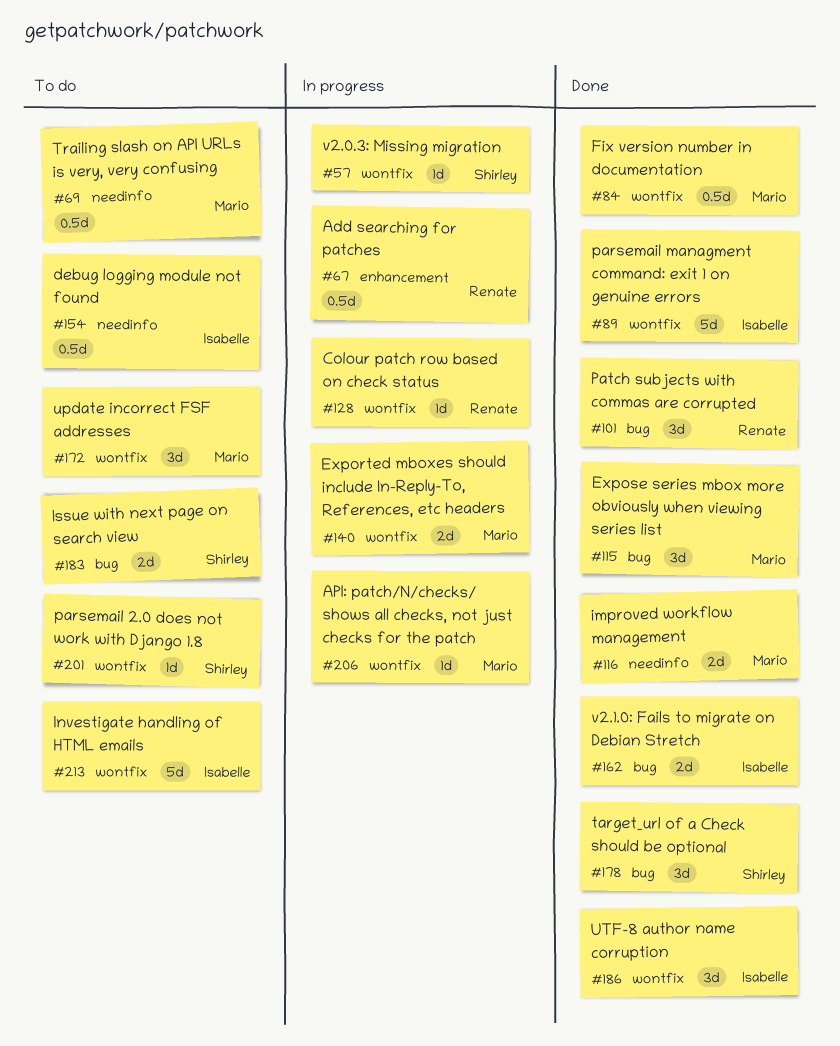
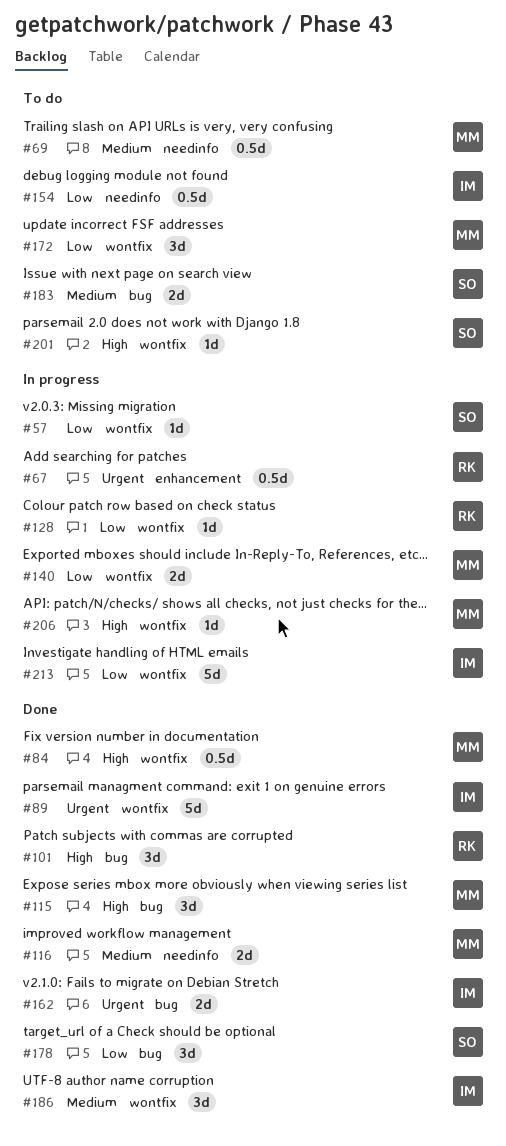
#213, status: To do -> In progress

